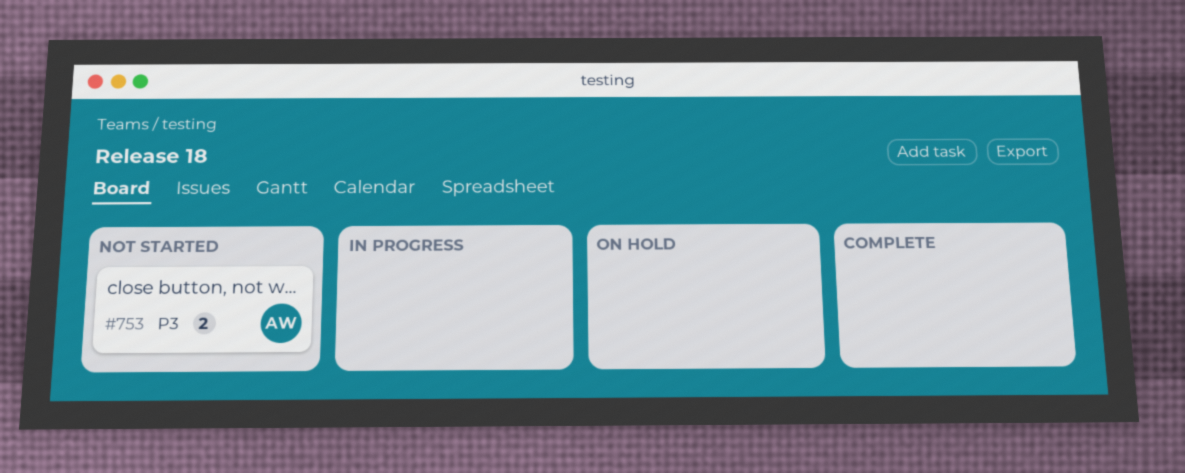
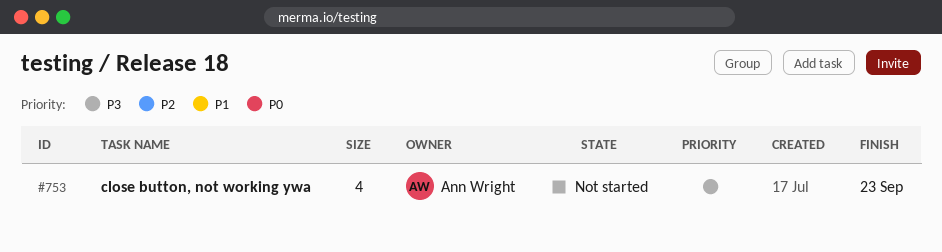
#753, estimate: 2 -> 4

